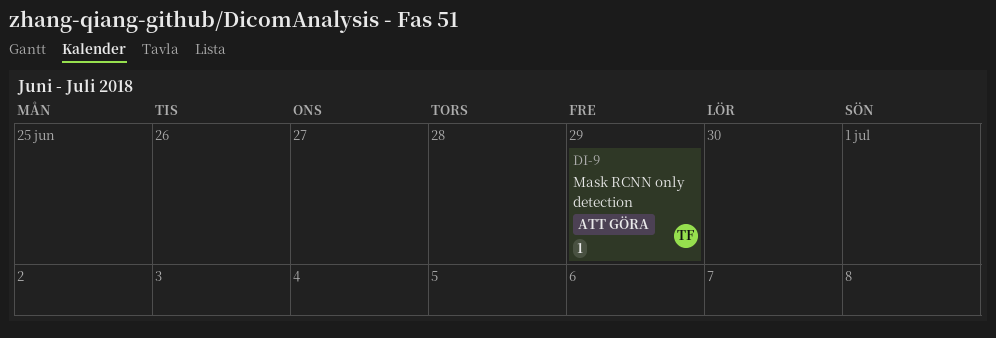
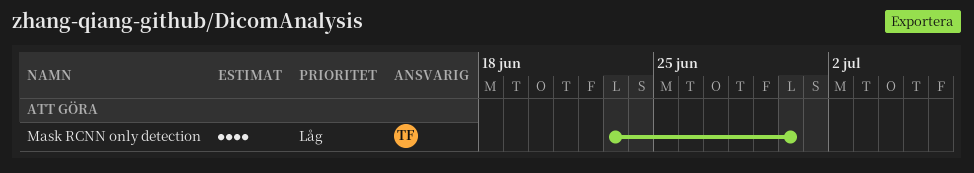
Mask RCNN only detection, estimate: 1 -> 4
Mask RCNN only detection, due: Jun 29 -> Jun 30

